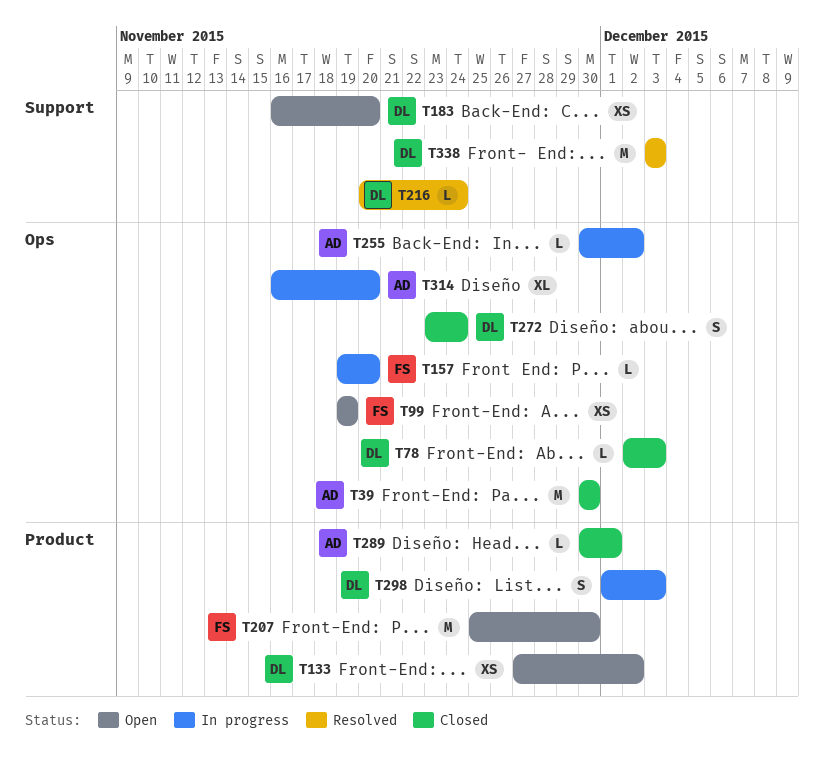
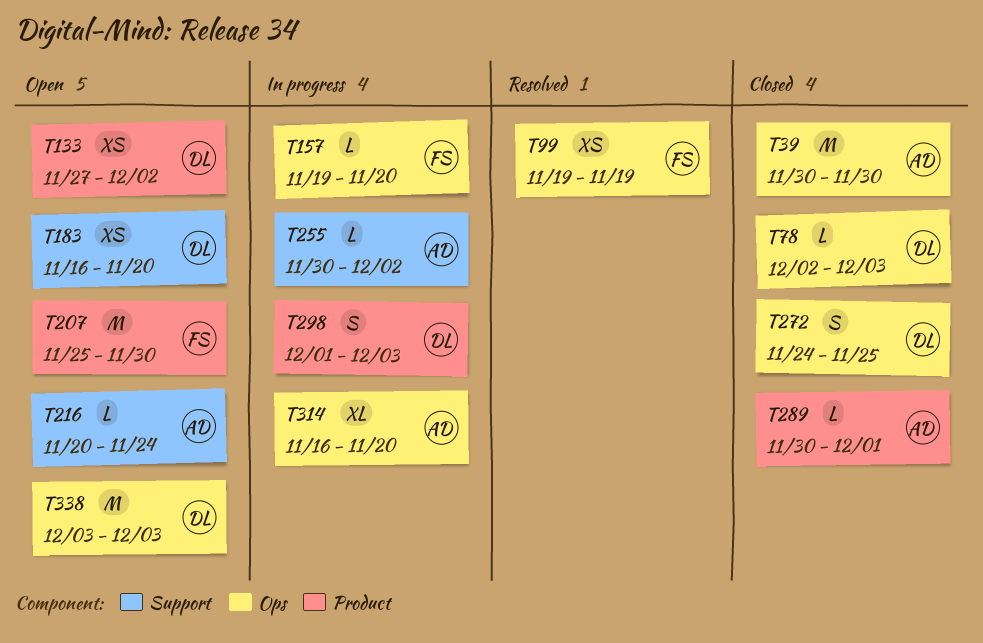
T99, status: Open -> Resolved
T216, status: Resolved -> Open
T216, owner: DL -> AD
T255, label: Ops -> Support
T272, start: Nov 23 -> Nov 24
T272, due: Nov 24 -> Nov 25
T338, status: Resolved -> Open
T338, label: Support -> Ops

